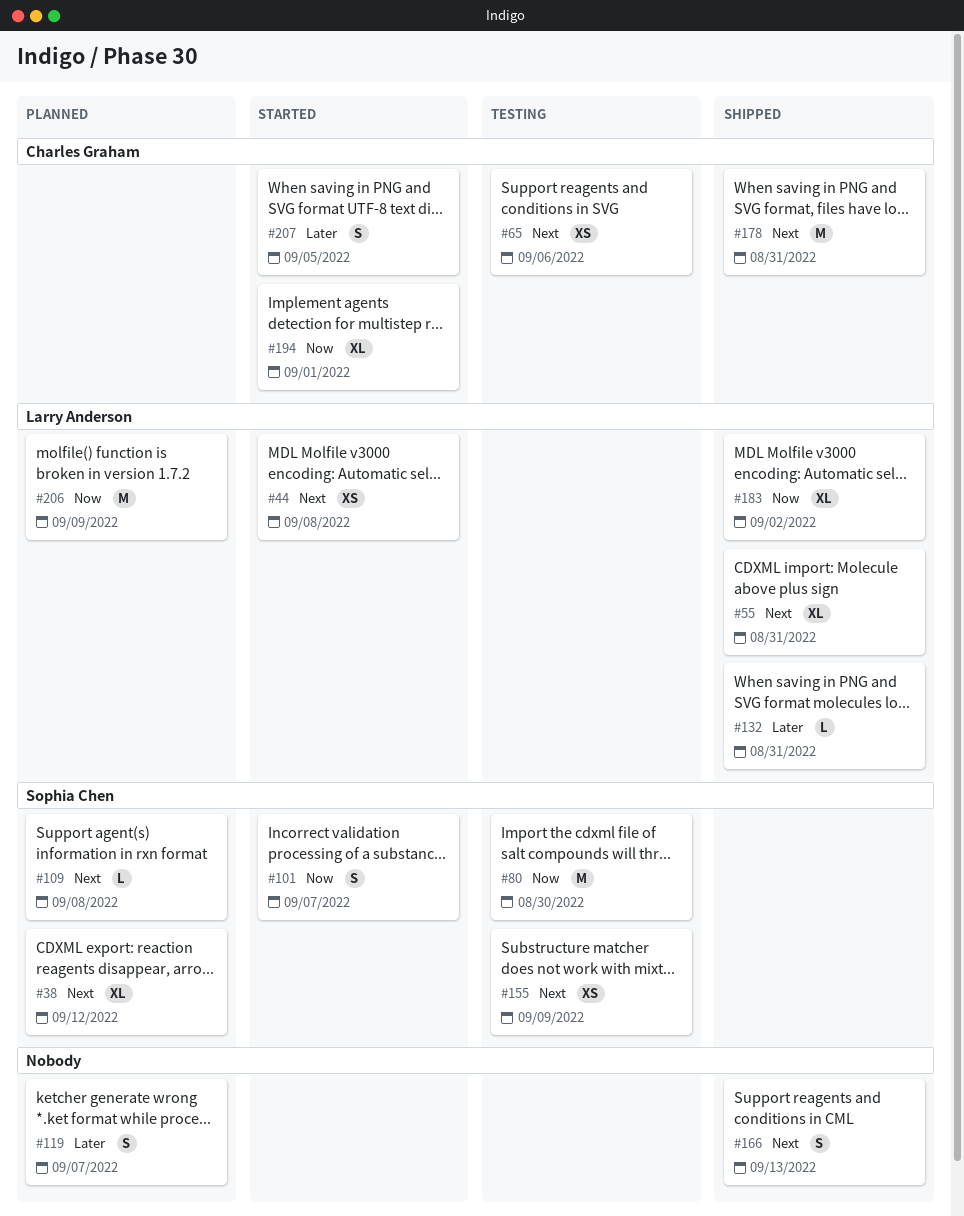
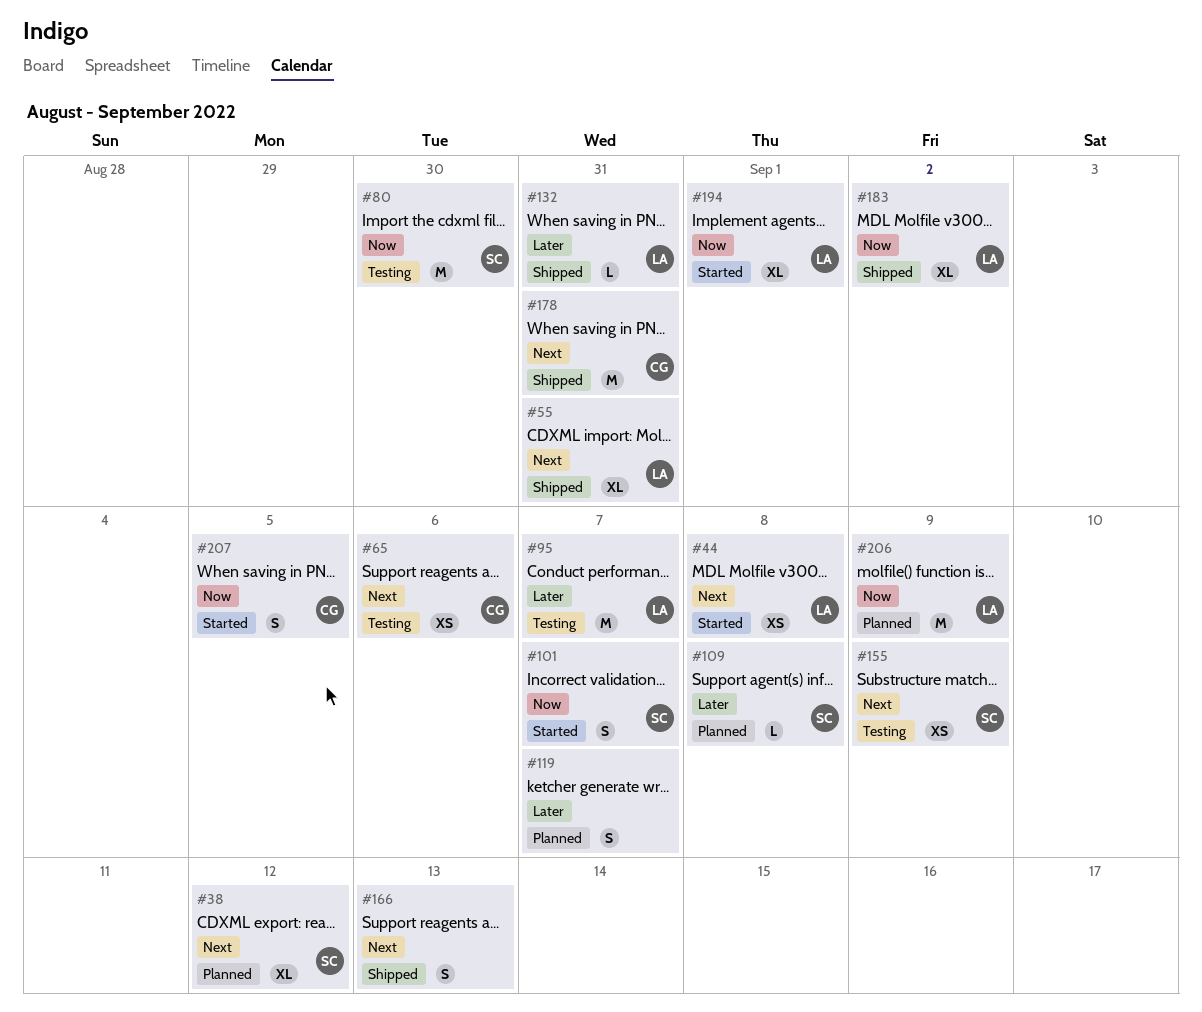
#95: none -> present
#109, priority: Next -> Later
#194, owner: Charles Graham -> Larry Anderson
#207, priority: Later -> Now

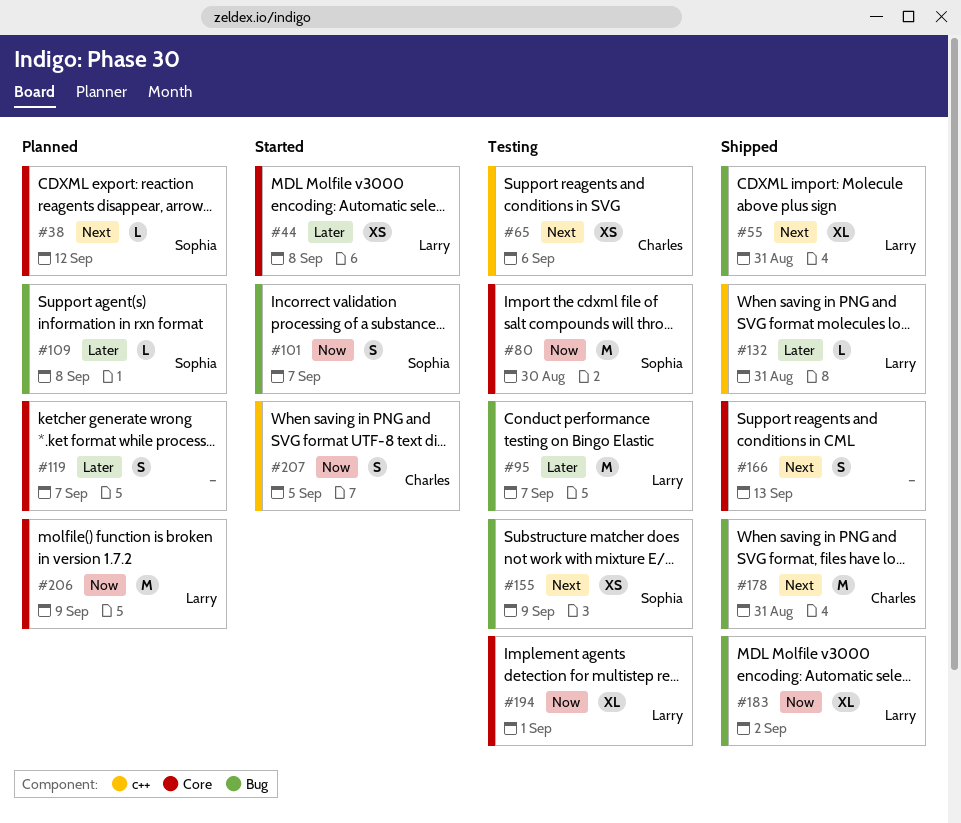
#38, estimate: XL -> L
#44, priority: Next -> Later
#194, status: Started -> Testing

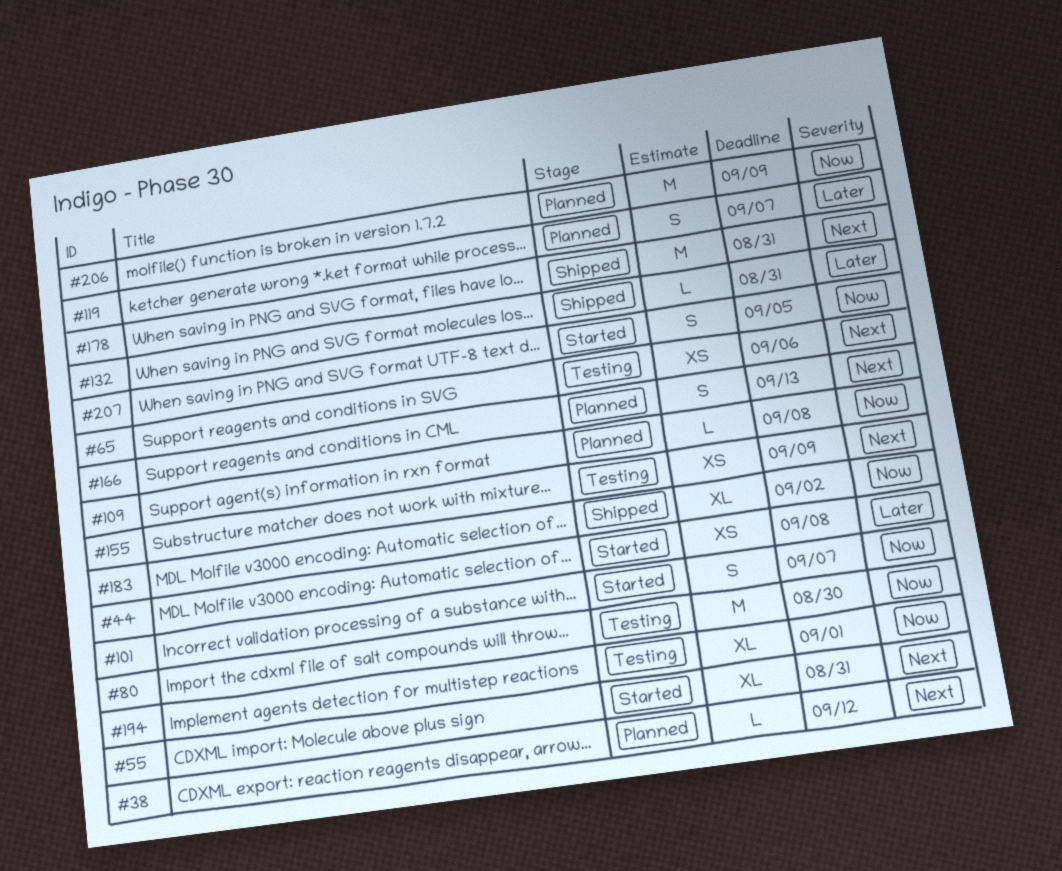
#55, status: Shipped -> Started
#95: present -> none
#109, priority: Later -> Now
#166, status: Shipped -> Planned

